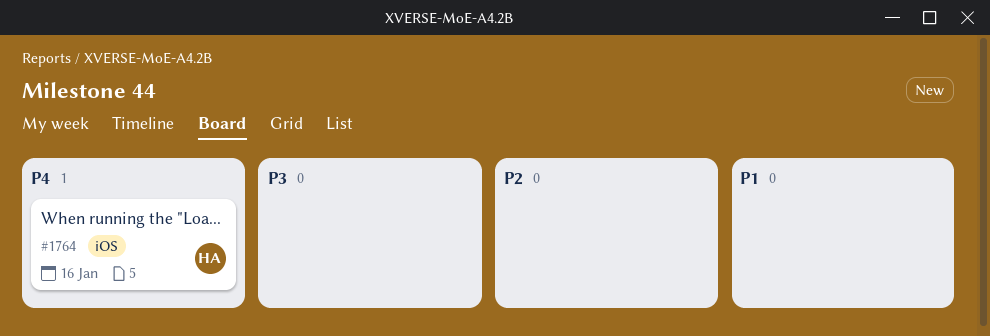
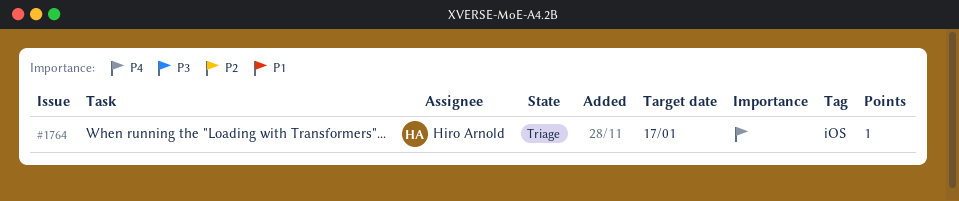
#1764, due: Jan 16 -> Jan 17

